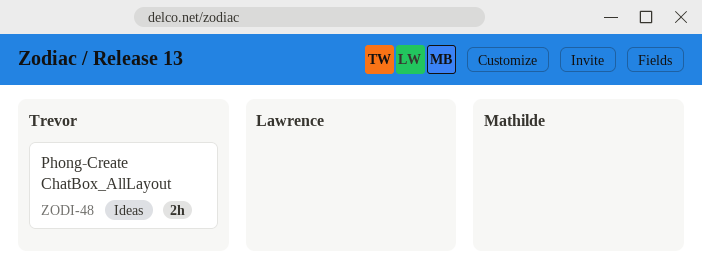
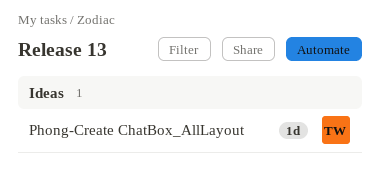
Phong-Create ChatBox_AllLayout, estimate: 2h -> 1d

